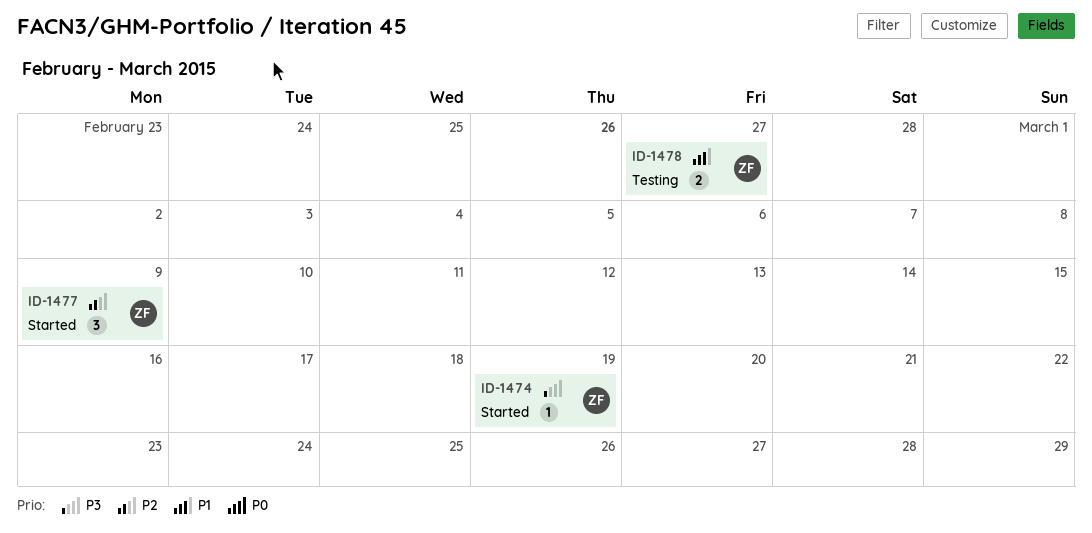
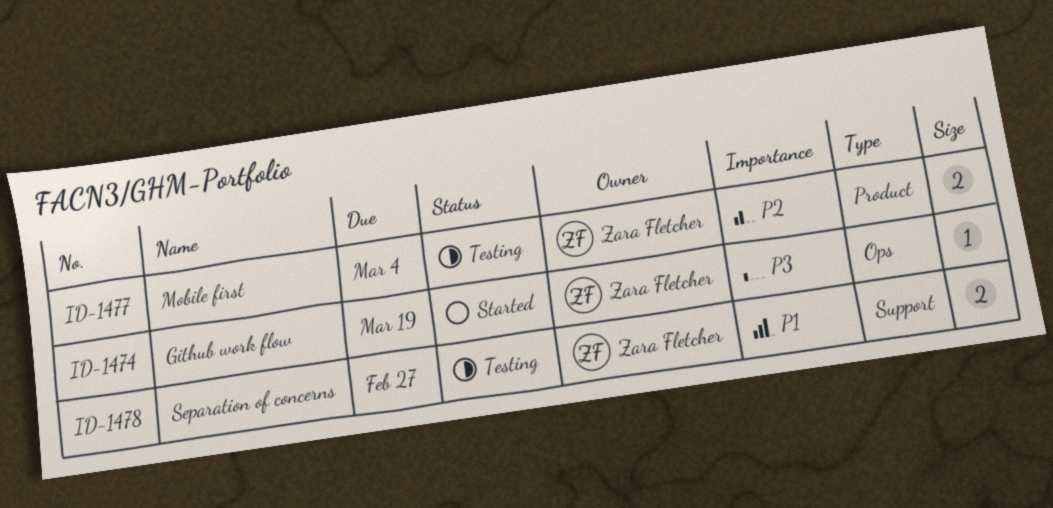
ID-1477, status: Started -> Testing
ID-1477, estimate: 3 -> 2
ID-1477, due: Mar 9 -> Mar 4

